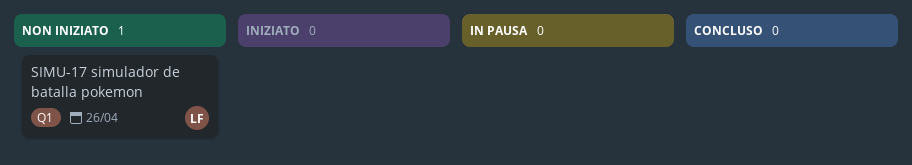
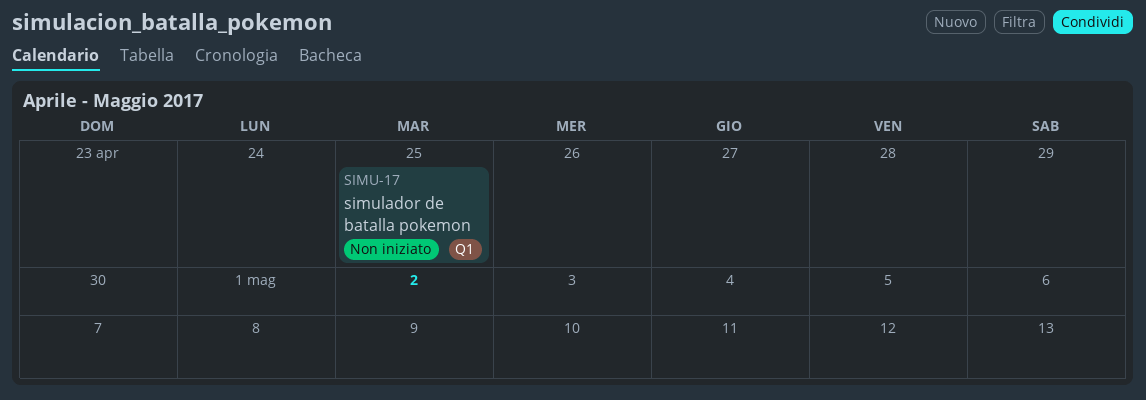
SIMU-17, due: Apr 26 -> Apr 25

